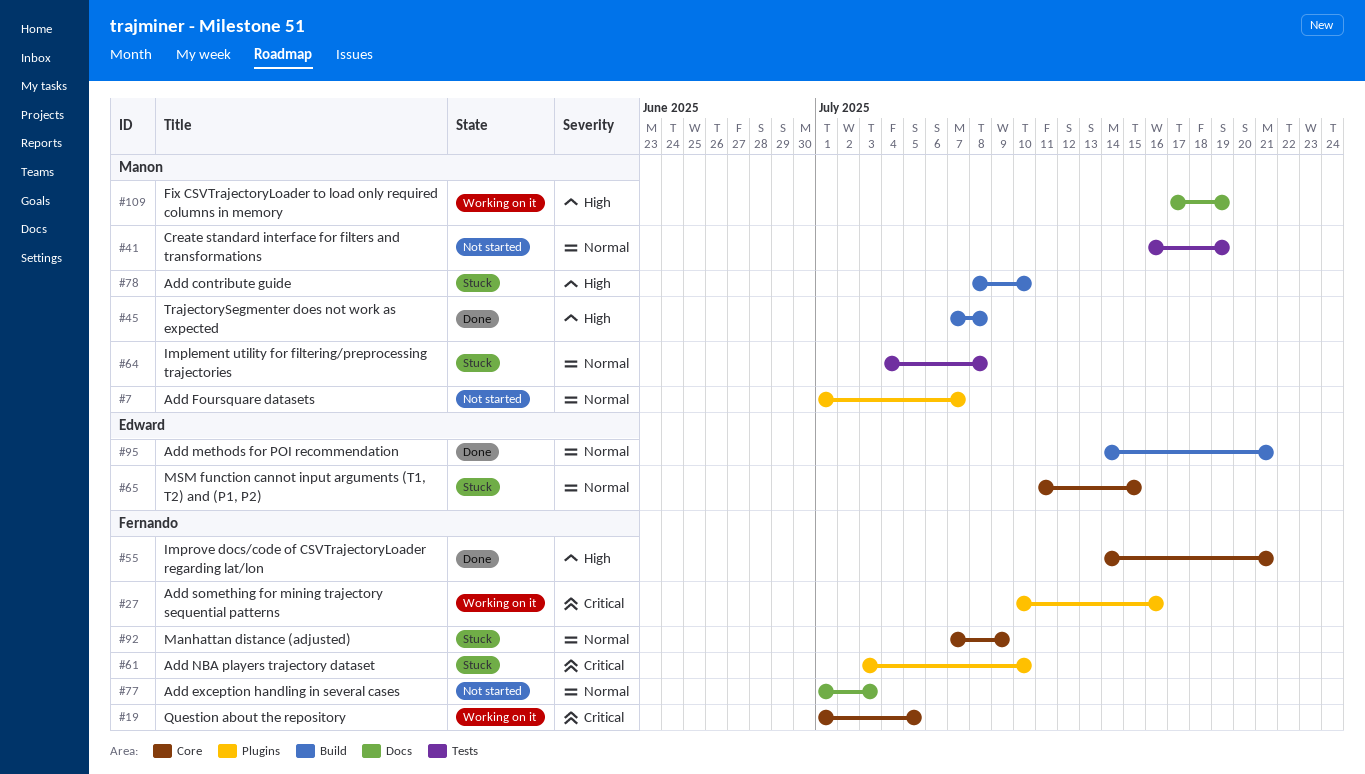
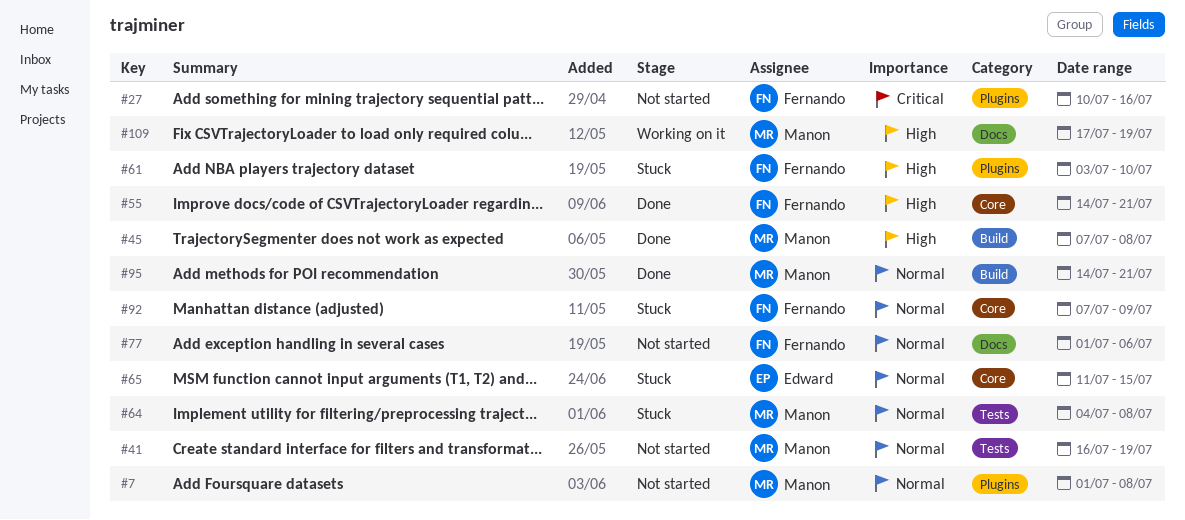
#7, due: Jul 7 -> Jul 8
#19: present -> none
#27, status: Working on it -> Not started
#61, priority: Critical -> High
#77, due: Jul 3 -> Jul 6
#78: present -> none
#95, owner: Edward -> Manon

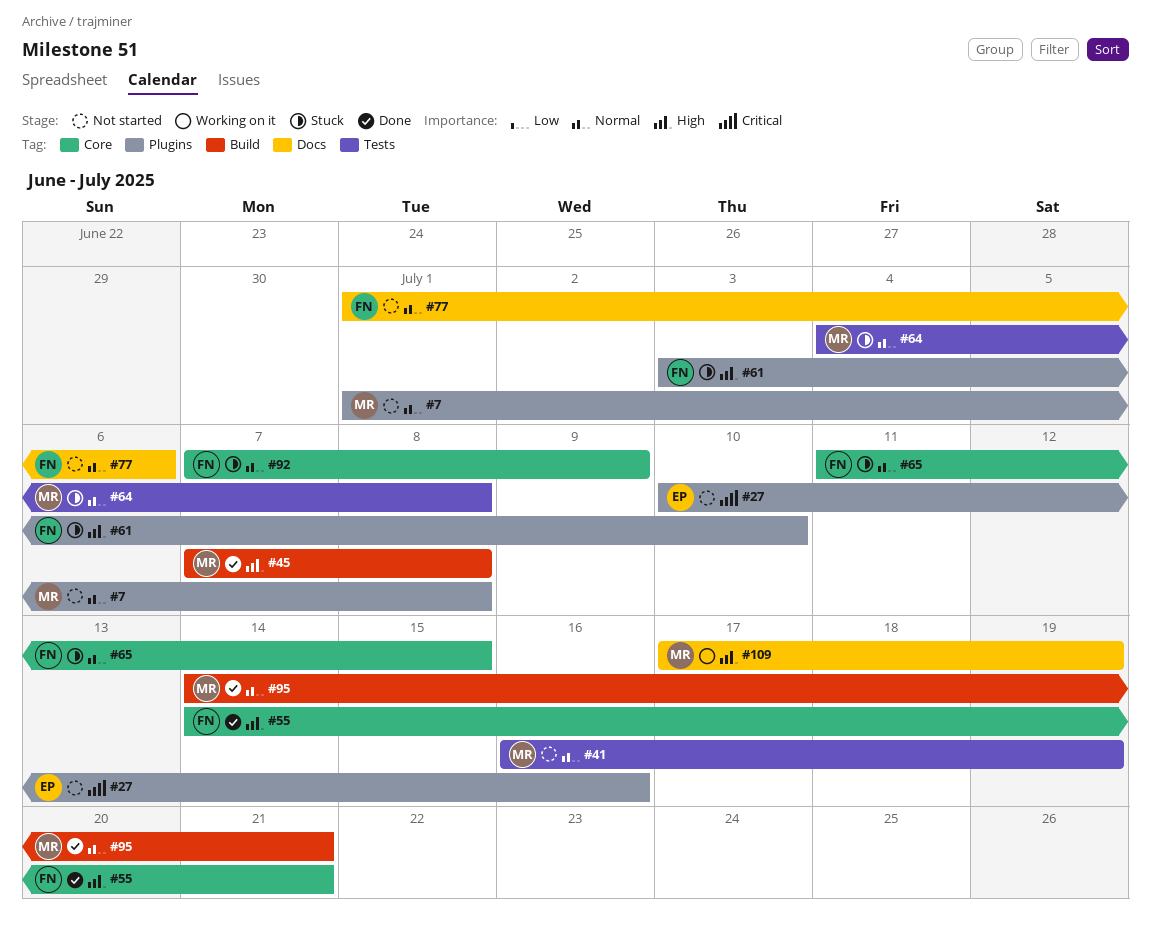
#27, owner: Fernando -> Edward
#65, owner: Edward -> Fernando

